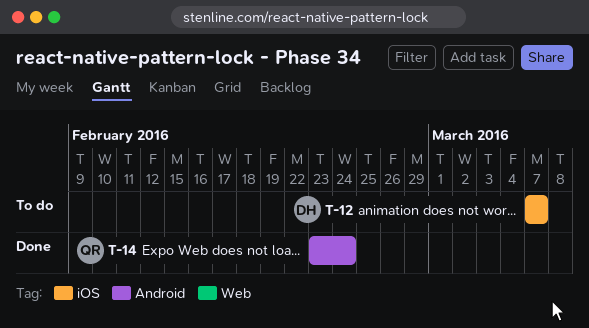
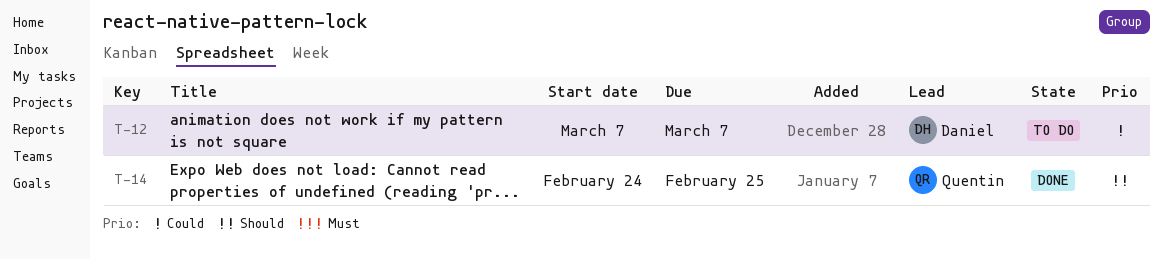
T-14, start: Feb 23 -> Feb 24
T-14, due: Feb 24 -> Feb 25

